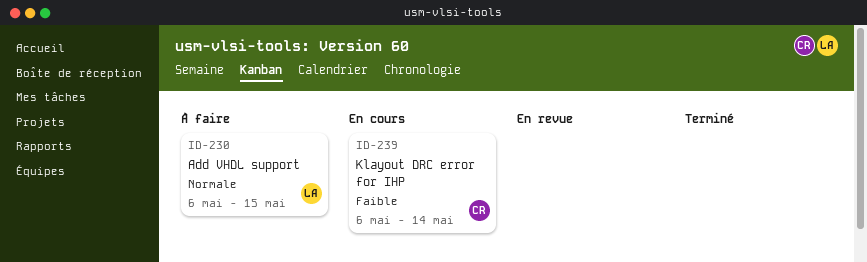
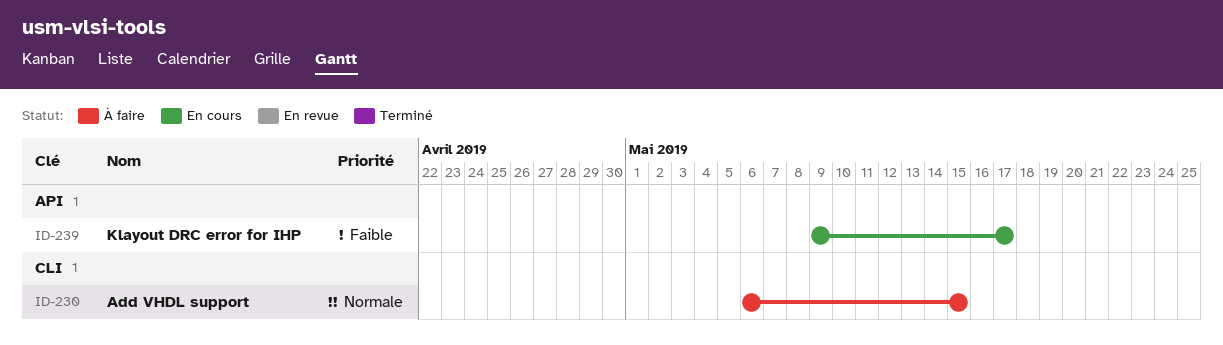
ID-239, start: May 6 -> May 9
ID-239, due: May 14 -> May 17

